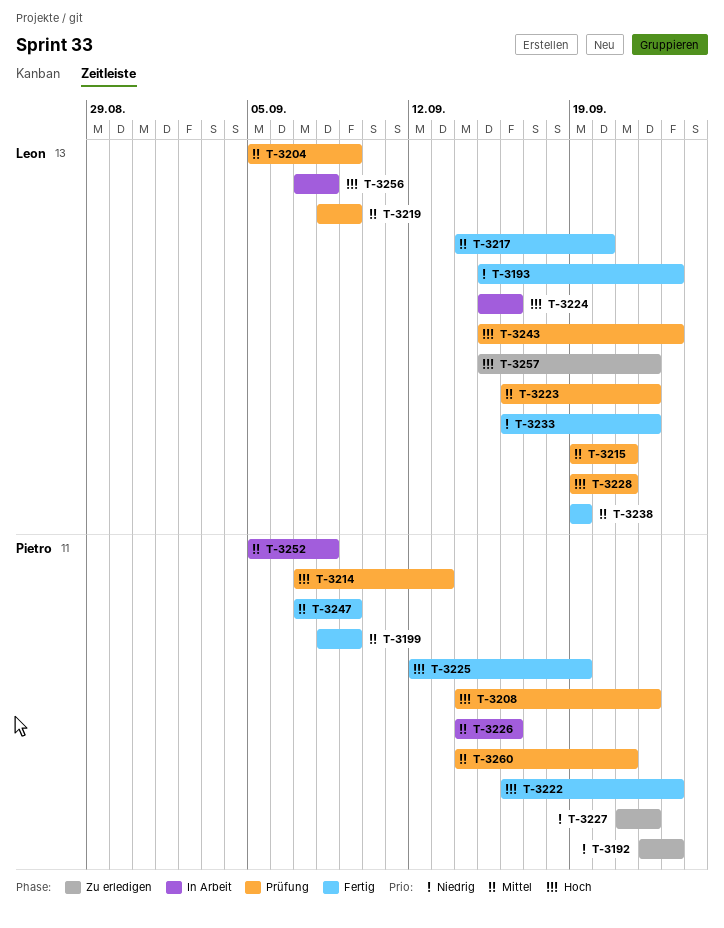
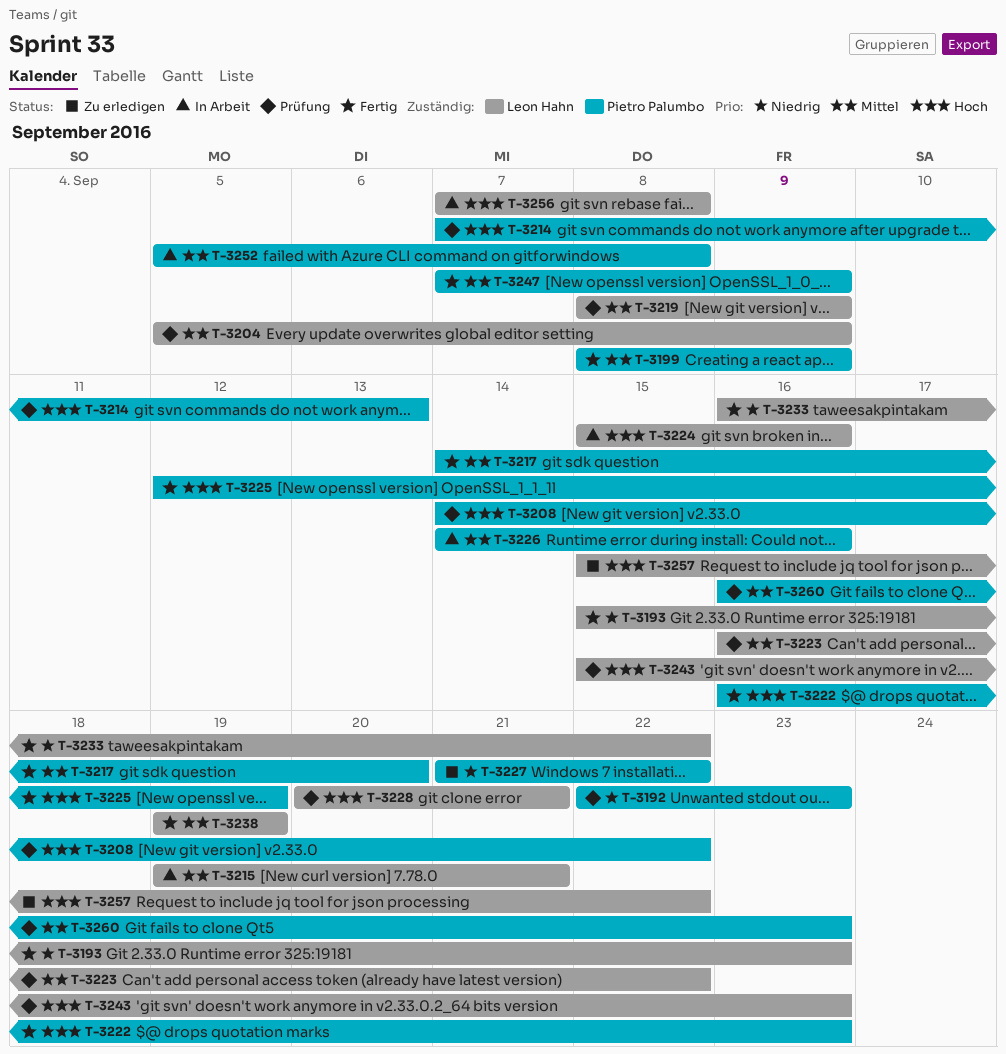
T-3192, status: Zu erledigen -> Prüfung
T-3215, status: Prüfung -> In Arbeit
T-3217, owner: Leon Hahn -> Pietro Palumbo
T-3228, start: Sep 19 -> Sep 20
T-3260, start: Sep 14 -> Sep 16
T-3260, due: Sep 21 -> Sep 23

